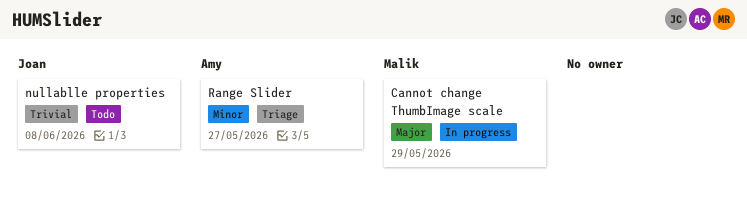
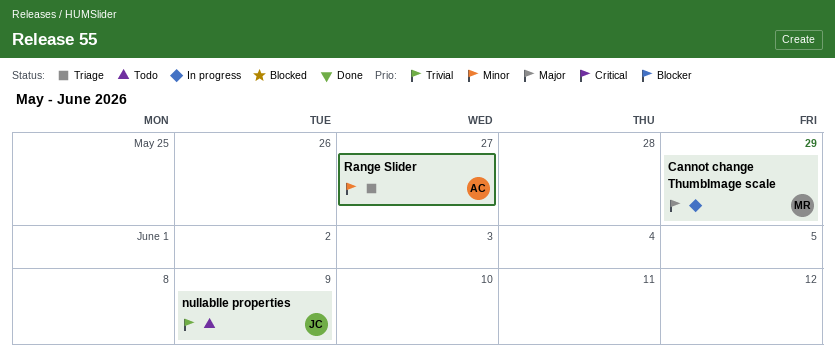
nullablle properties, due: Jun 8 -> Jun 9

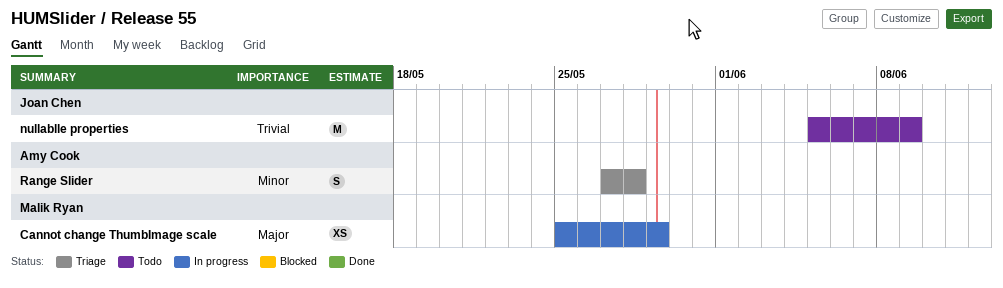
Range Slider, due: May 27 -> May 28

